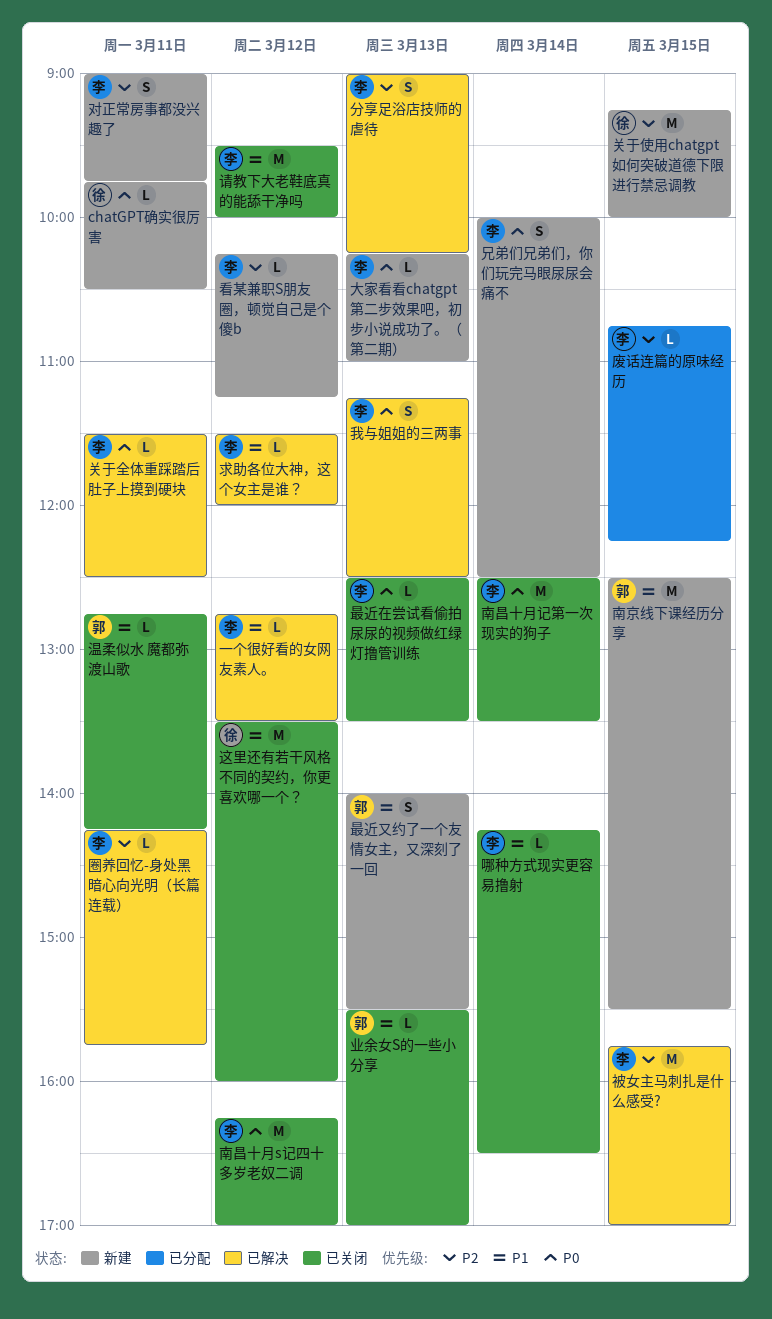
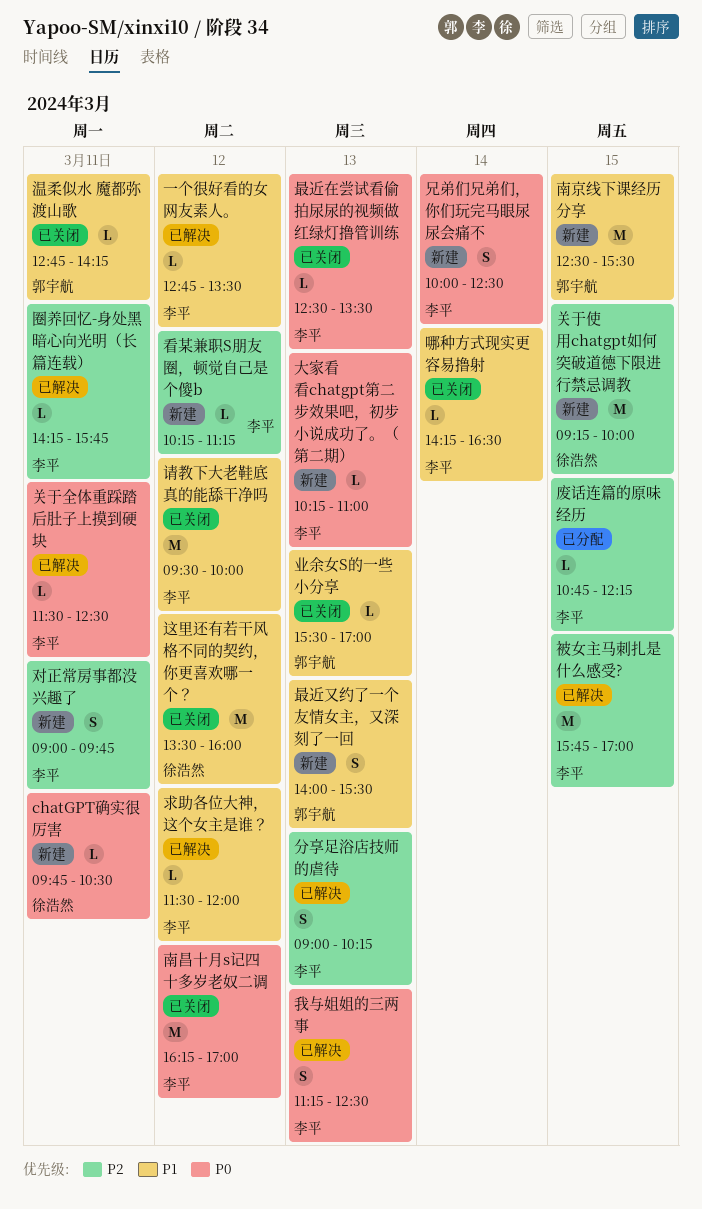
南昌十月记第一次现实的狗子: present -> none

